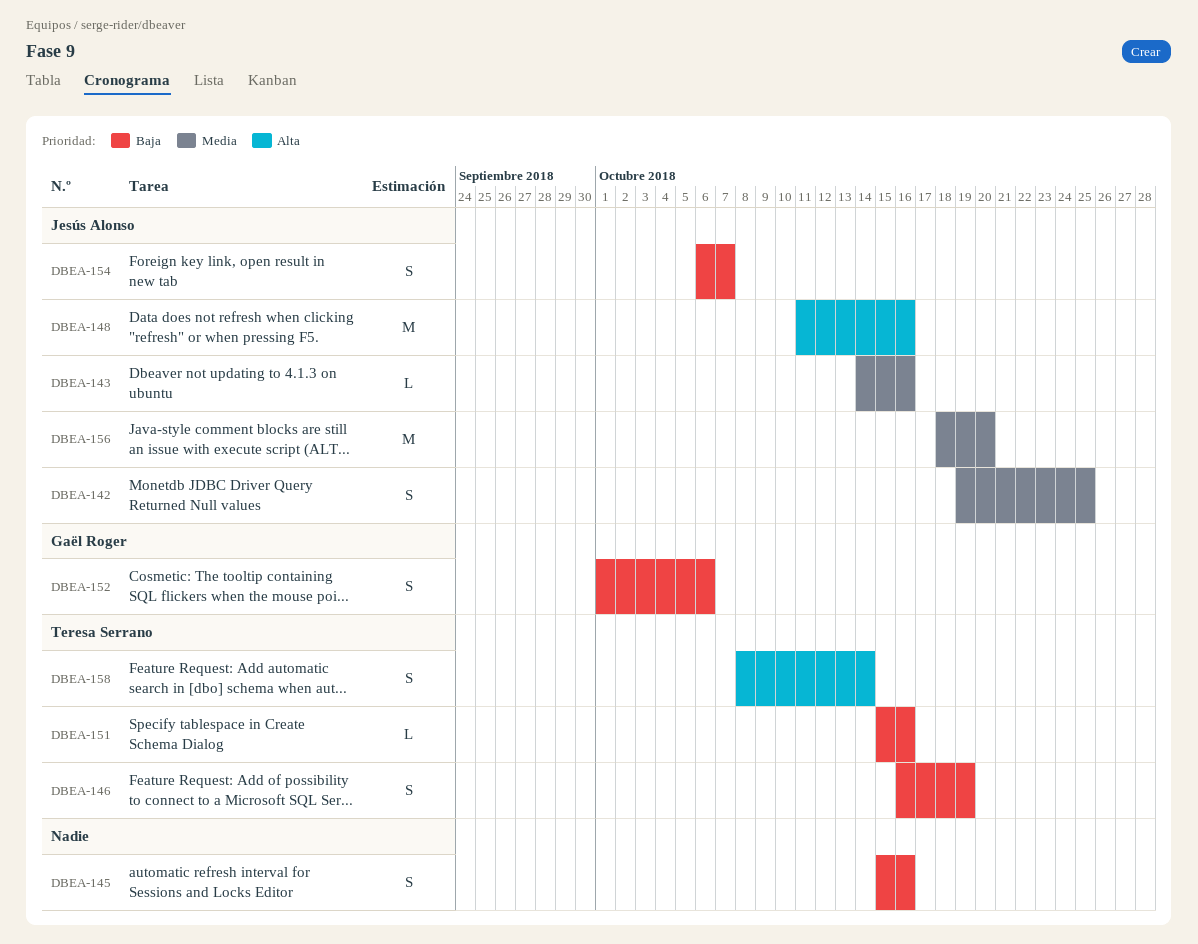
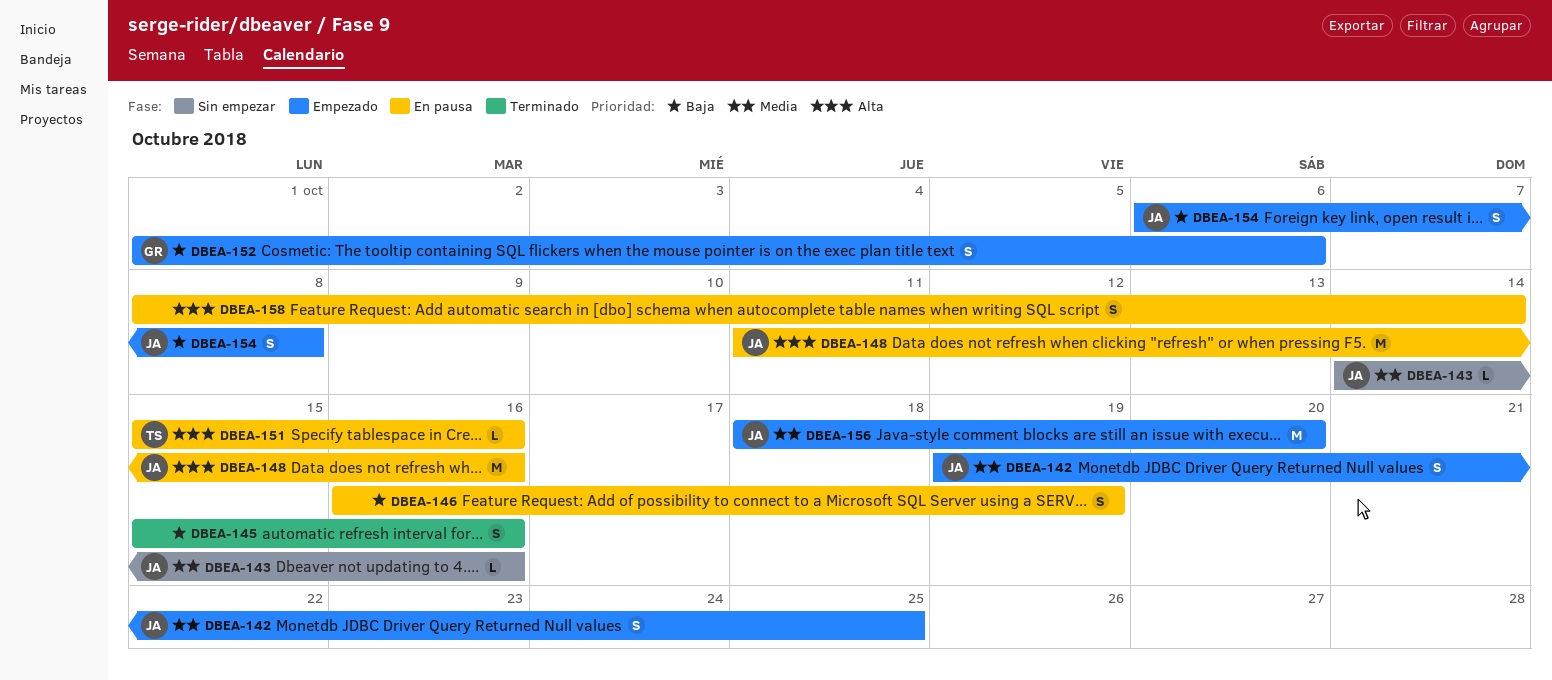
DBEA-146, owner: Teresa Serrano -> none
DBEA-151, priority: Baja -> Alta
DBEA-154, due: Oct 7 -> Oct 8
DBEA-158, owner: Teresa Serrano -> none

